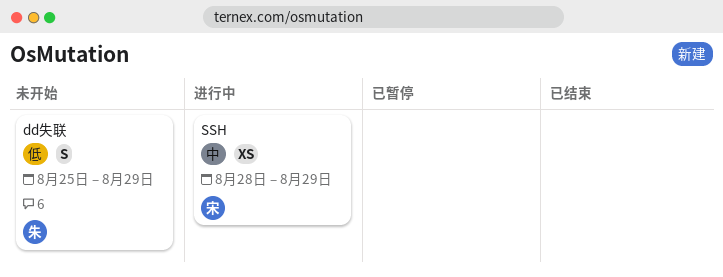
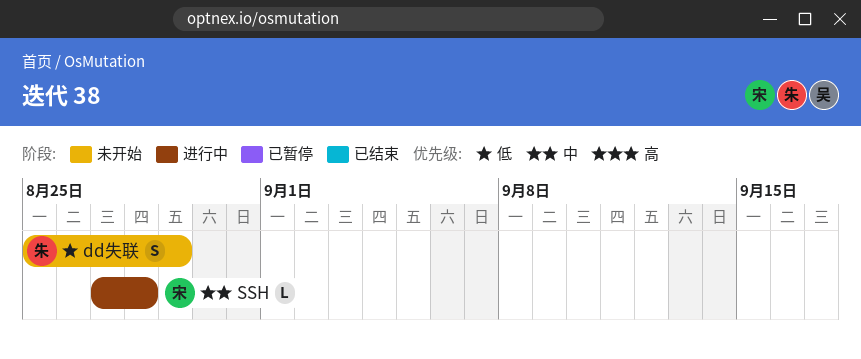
SSH, estimate: XS -> L
SSH, start: Aug 28 -> Aug 27
SSH, due: Aug 29 -> Aug 28

